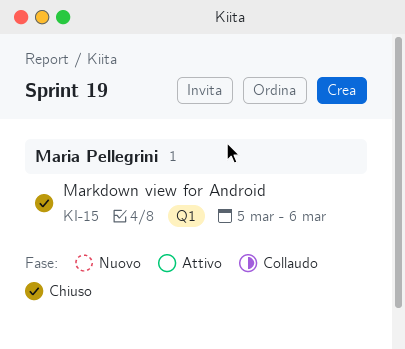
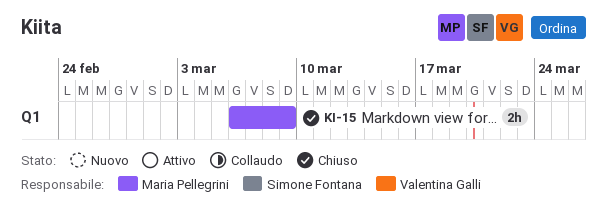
KI-15, start: Mar 5 -> Mar 6
KI-15, due: Mar 6 -> Mar 9

